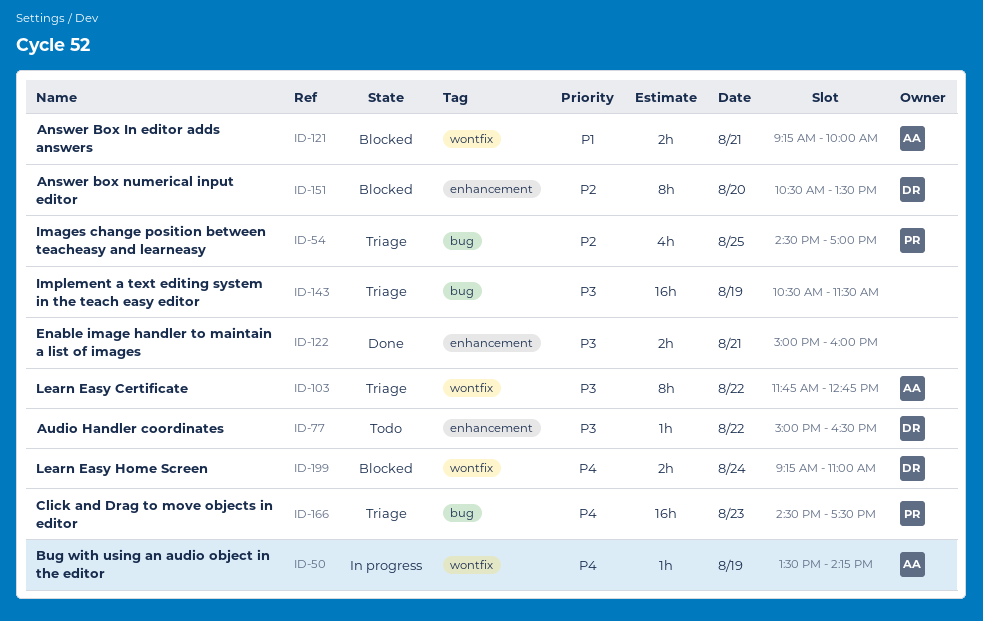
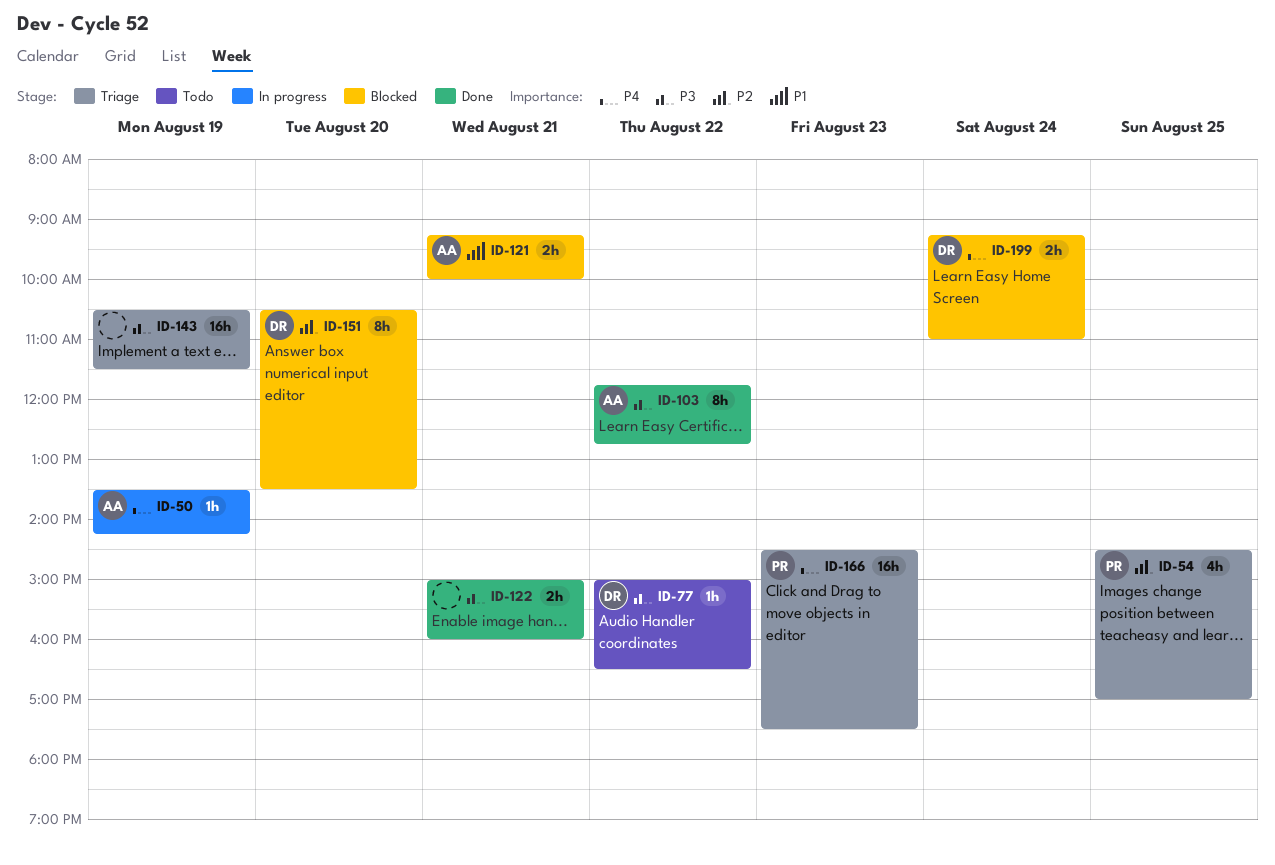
ID-103, status: Triage -> Done

